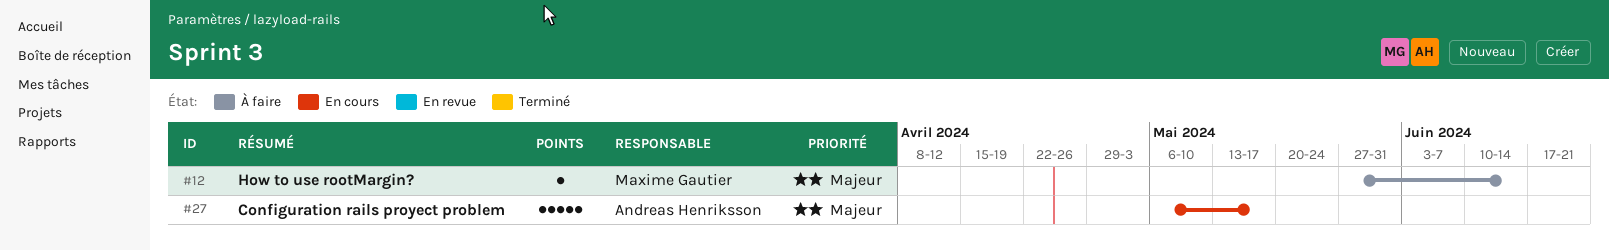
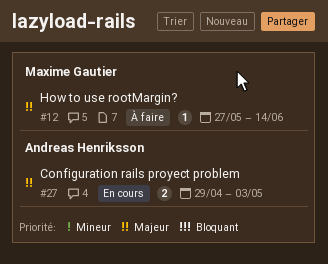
#27, estimate: 5 -> 2
#27, start: May 6 -> Apr 29
#27, due: May 17 -> May 3

